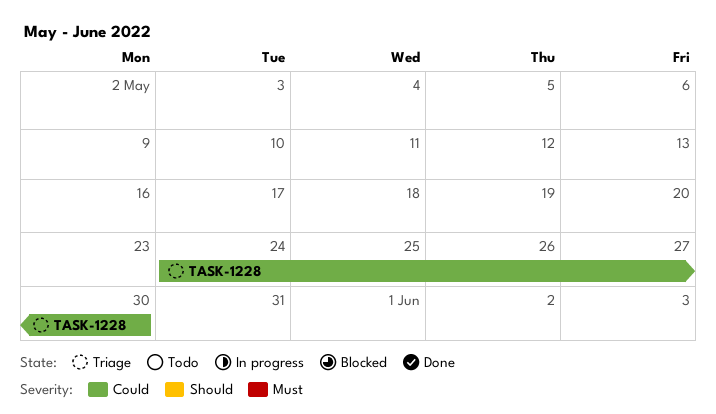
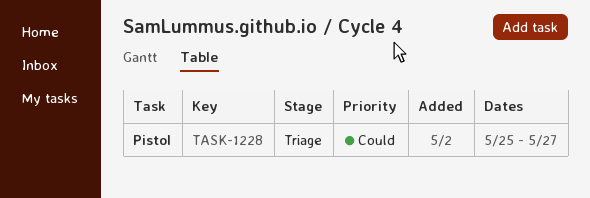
TASK-1228, start: May 24 -> May 25
TASK-1228, due: May 30 -> May 27

